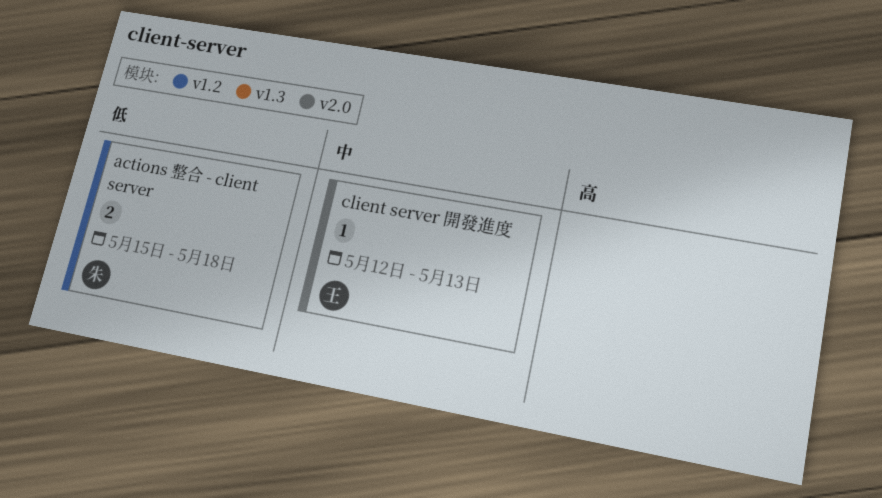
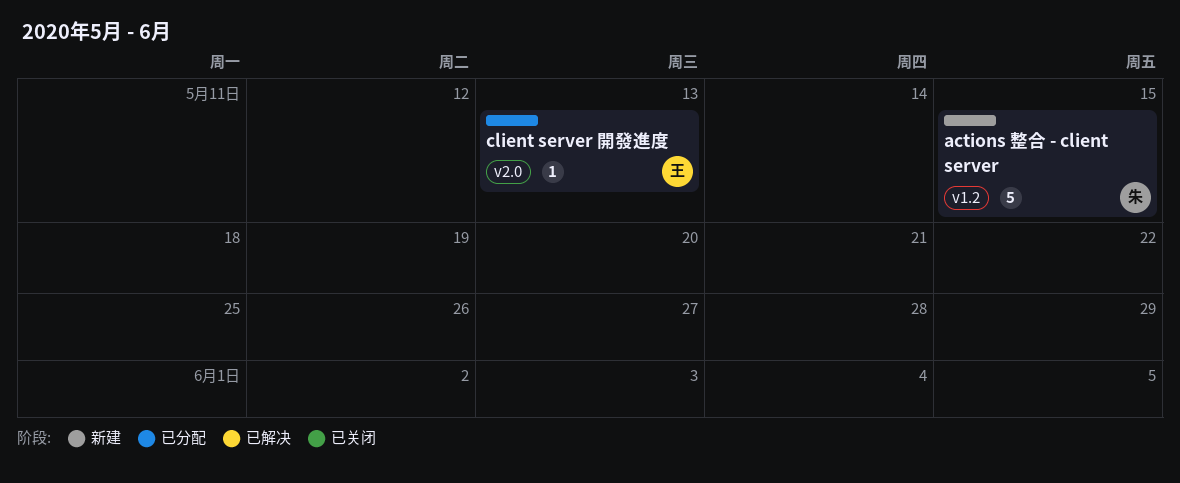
actions 整合 - client server, estimate: 2 -> 5
actions 整合 - client server, due: May 18 -> May 15

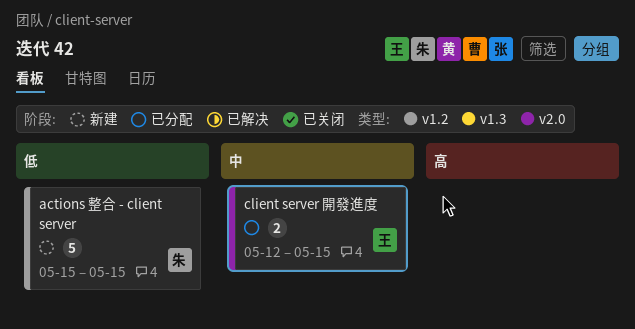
client server 開發進度, estimate: 1 -> 2
client server 開發進度, due: May 13 -> May 15

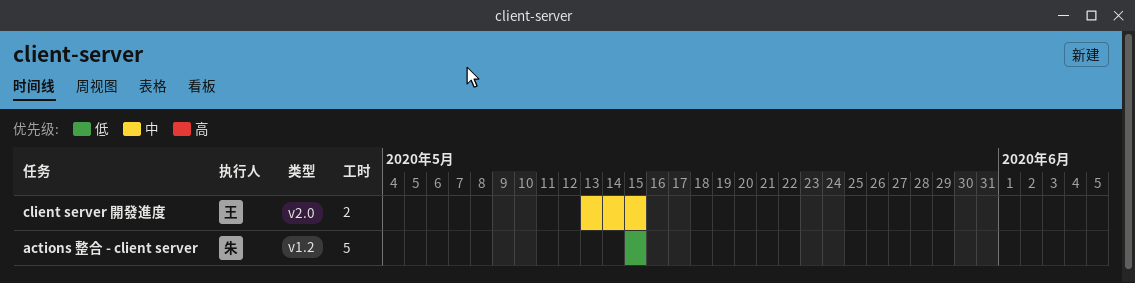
client server 開發進度, start: May 12 -> May 13

